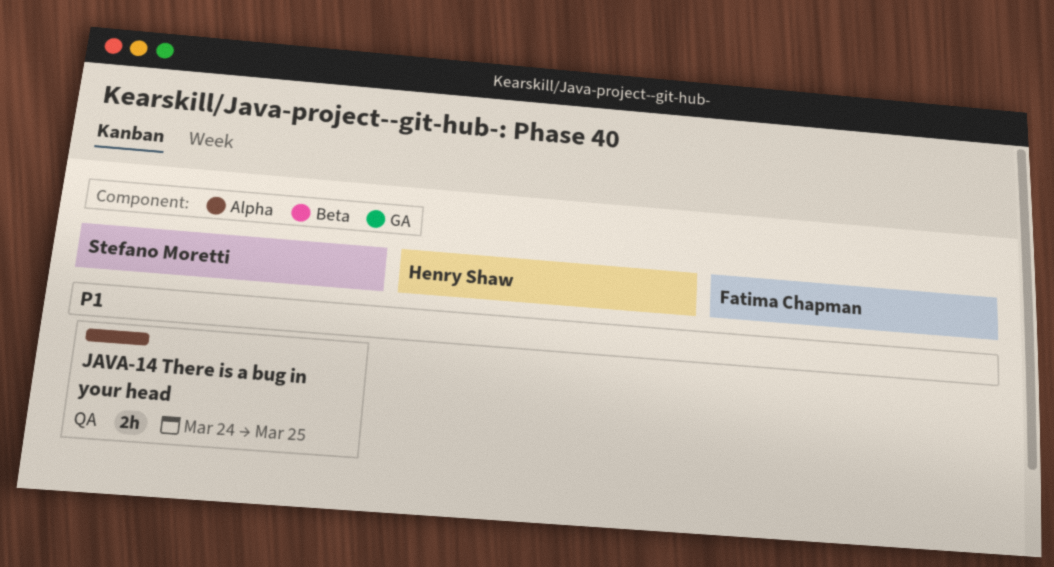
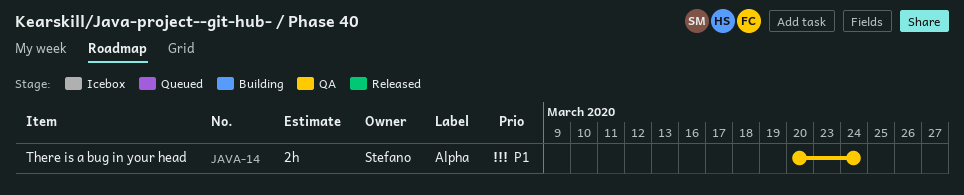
JAVA-14, start: Mar 24 -> Mar 20
JAVA-14, due: Mar 25 -> Mar 24

